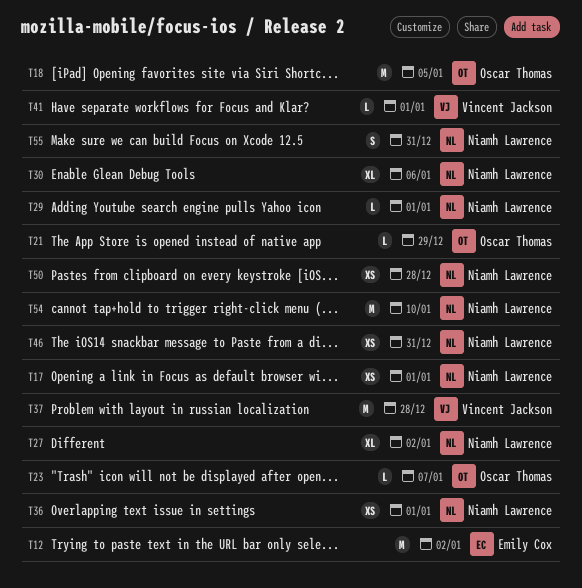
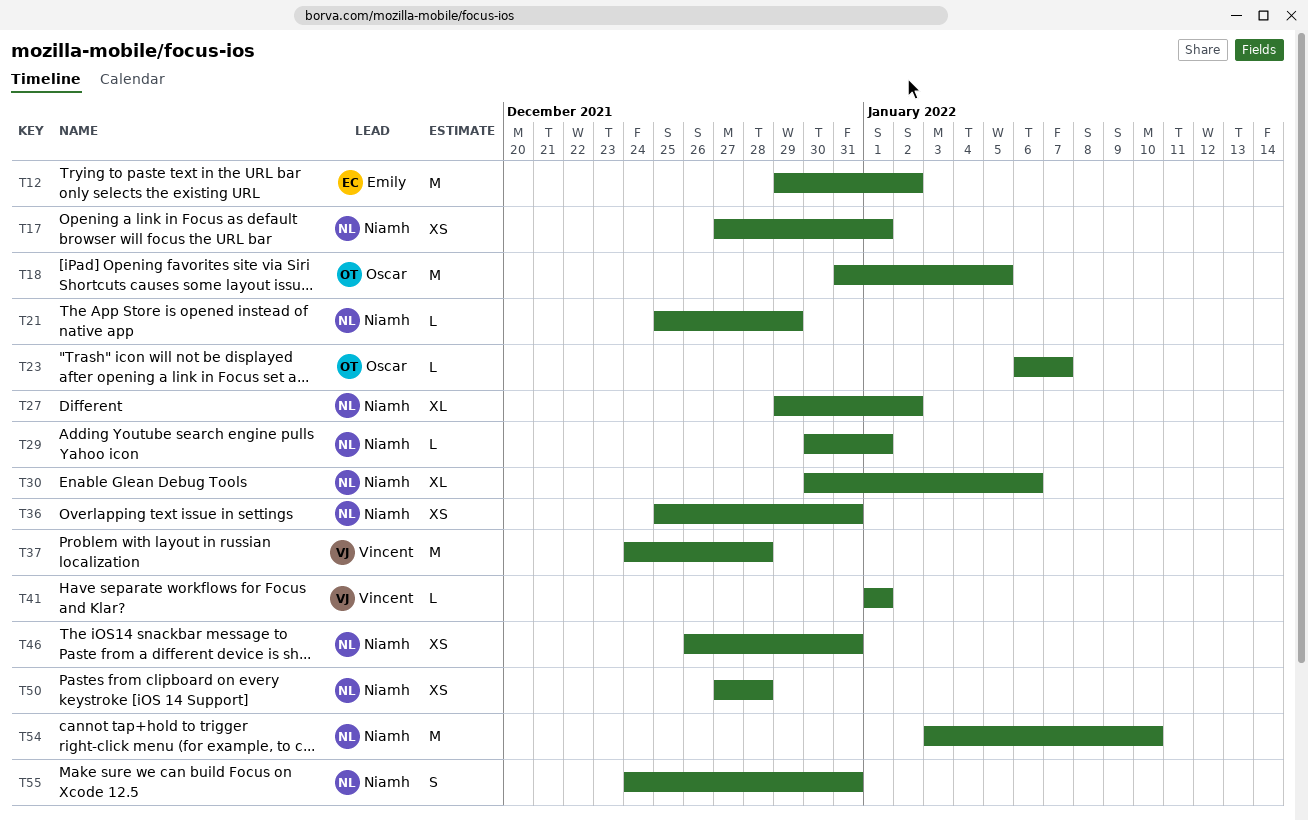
T21, owner: Oscar Thomas -> Niamh Lawrence
T36, due: Jan 1 -> Dec 31

